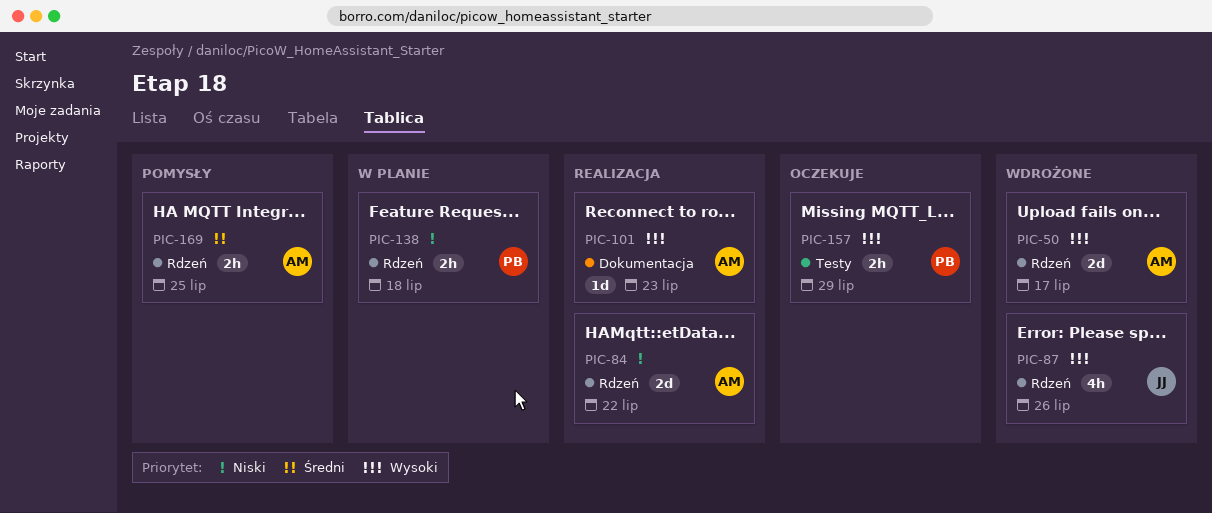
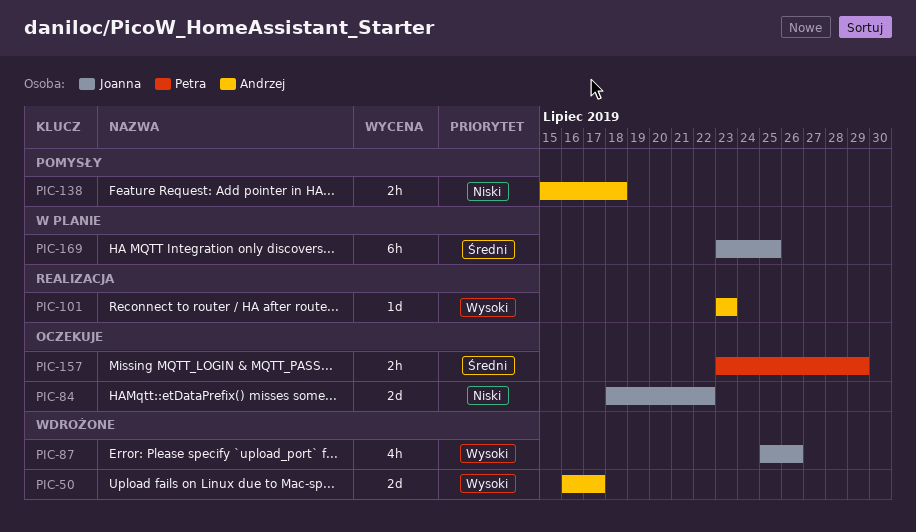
PIC-84, status: Realizacja -> Oczekuje
PIC-84, owner: Andrzej -> Joanna
PIC-138, status: W planie -> Pomysły
PIC-138, owner: Petra -> Andrzej
PIC-157, priority: Wysoki -> Średni
PIC-169, status: Pomysły -> W planie
PIC-169, owner: Andrzej -> Joanna
PIC-169, estimate: 2h -> 6h

